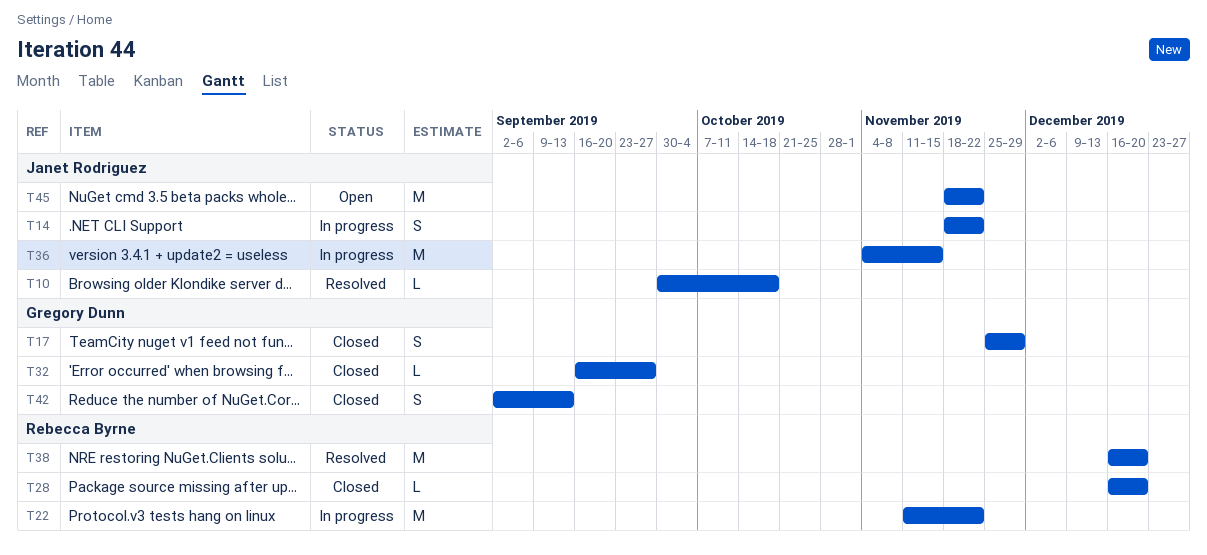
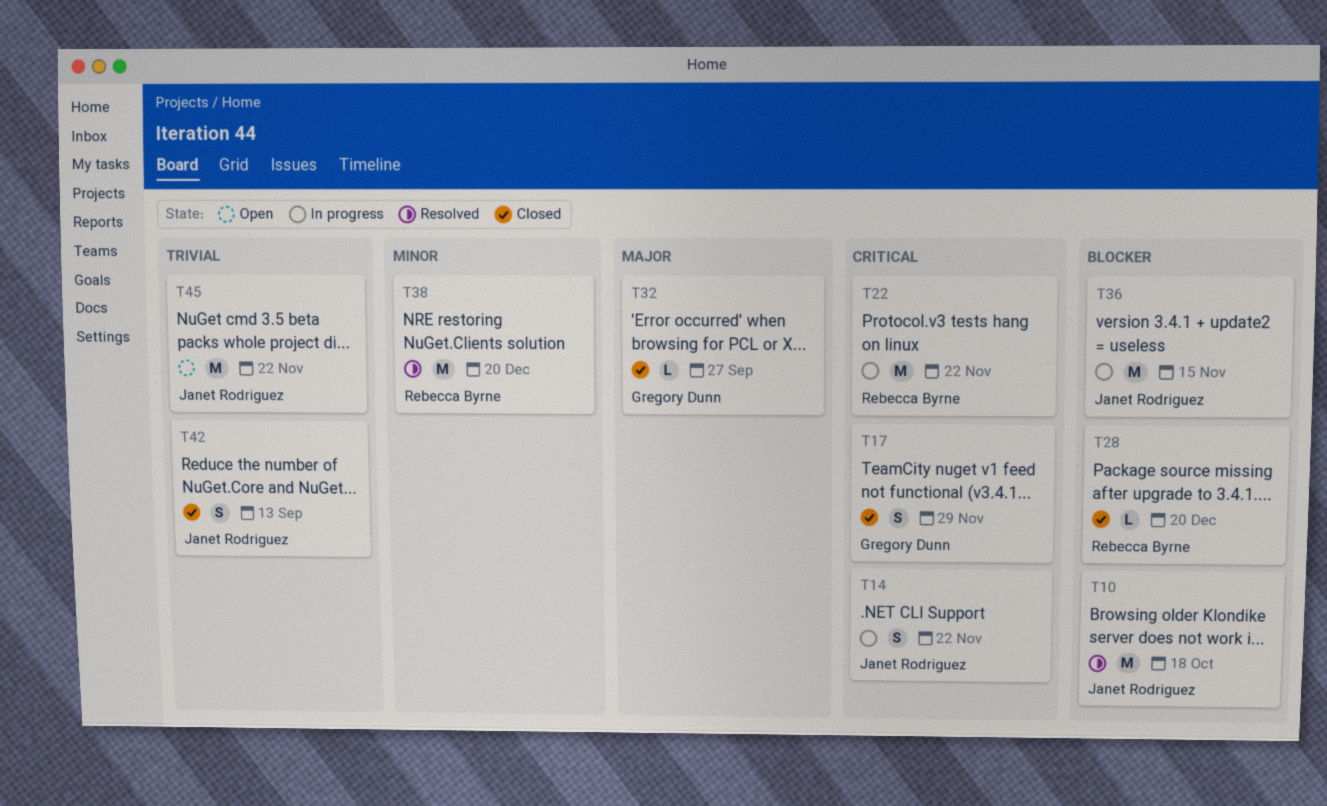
T10, estimate: L -> M
T42, owner: Gregory Dunn -> Janet Rodriguez

